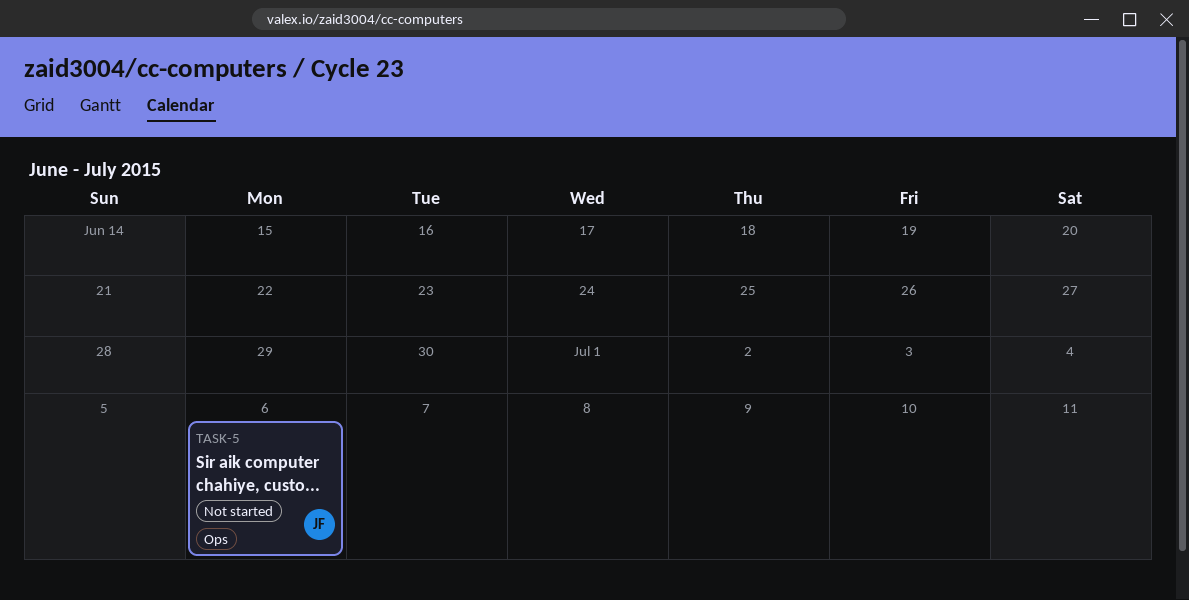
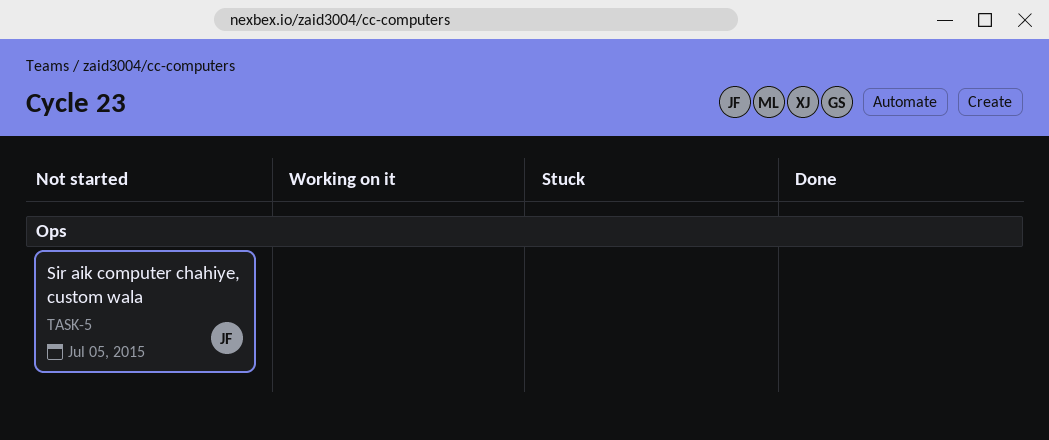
TASK-5, due: Jul 6 -> Jul 5

